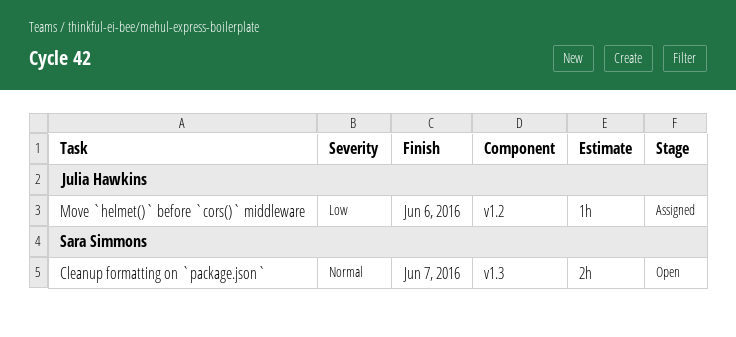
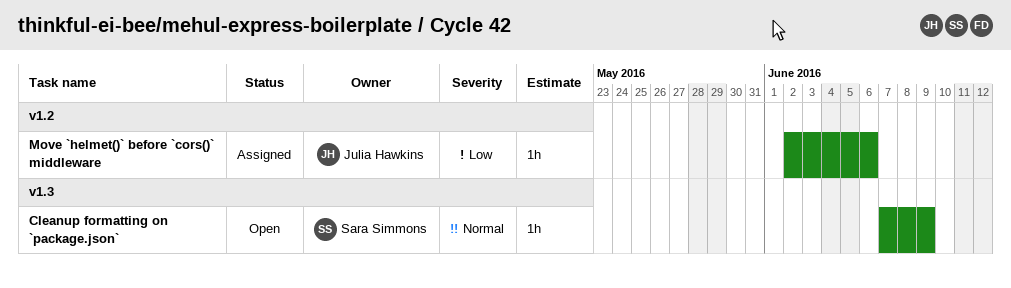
Cleanup formatting on `package.json`, estimate: 2h -> 1h
Cleanup formatting on `package.json`, due: Jun 7 -> Jun 9

